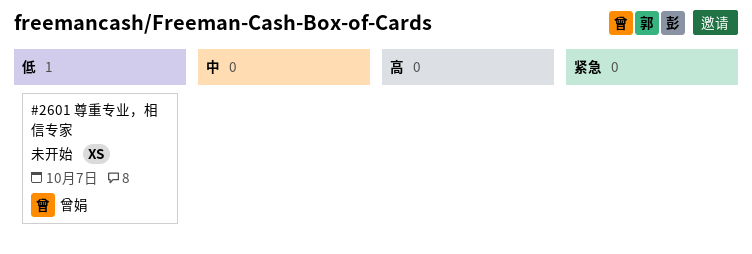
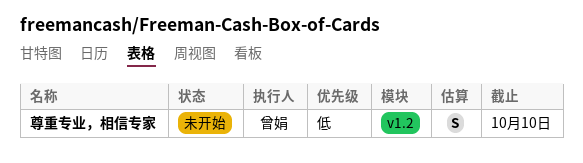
尊重专业，相信专家, estimate: XS -> S
尊重专业，相信专家, due: Oct 7 -> Oct 10

